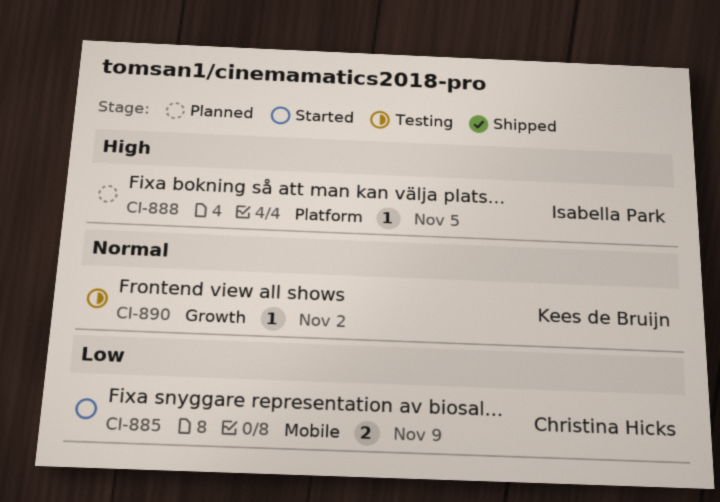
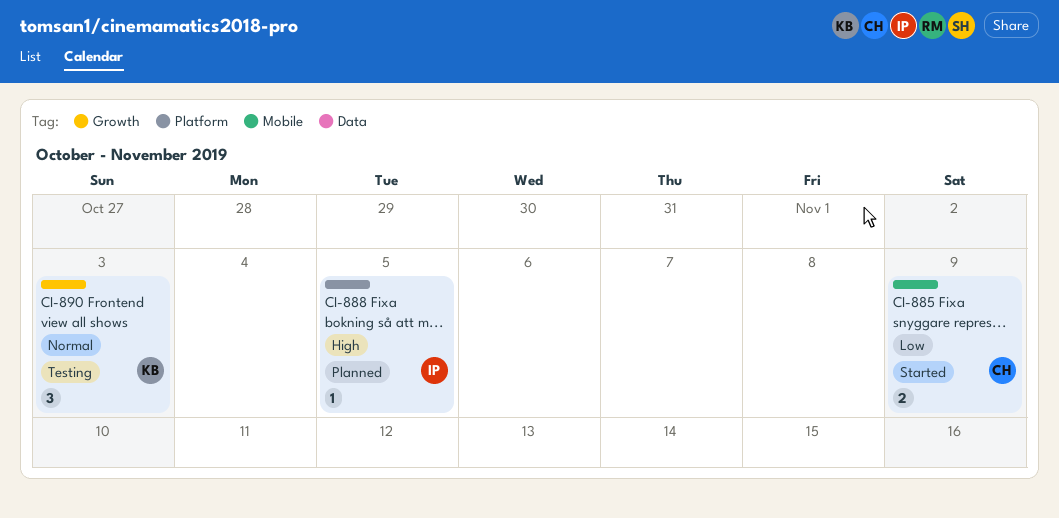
CI-890, estimate: 1 -> 3
CI-890, due: Nov 2 -> Nov 3

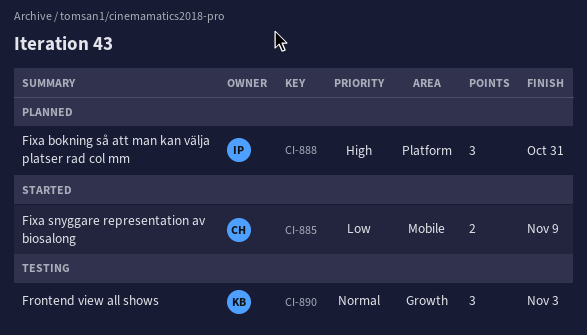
CI-888, estimate: 1 -> 3
CI-888, due: Nov 5 -> Oct 31

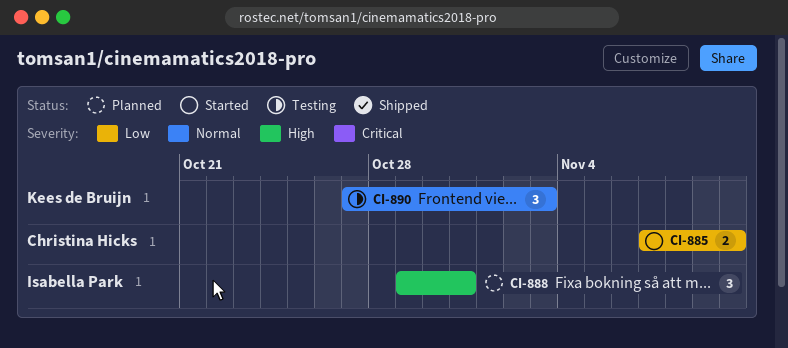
CI-885, due: Nov 9 -> Nov 10

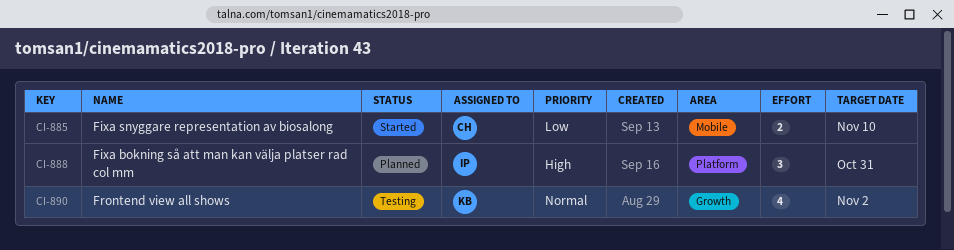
CI-890, estimate: 3 -> 4
CI-890, due: Nov 3 -> Nov 2

